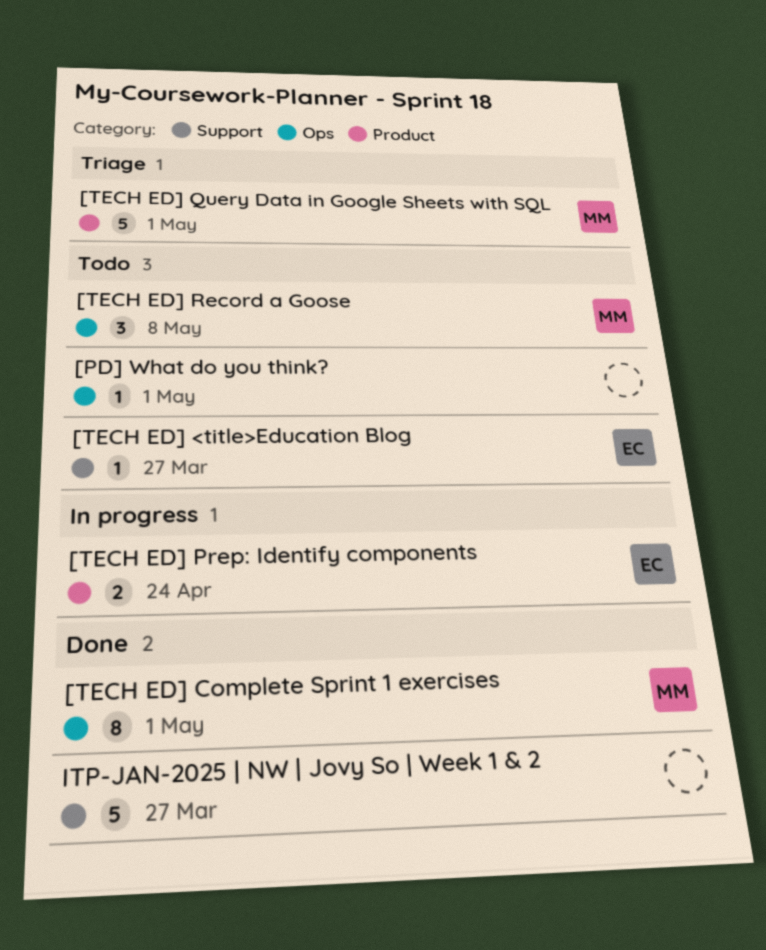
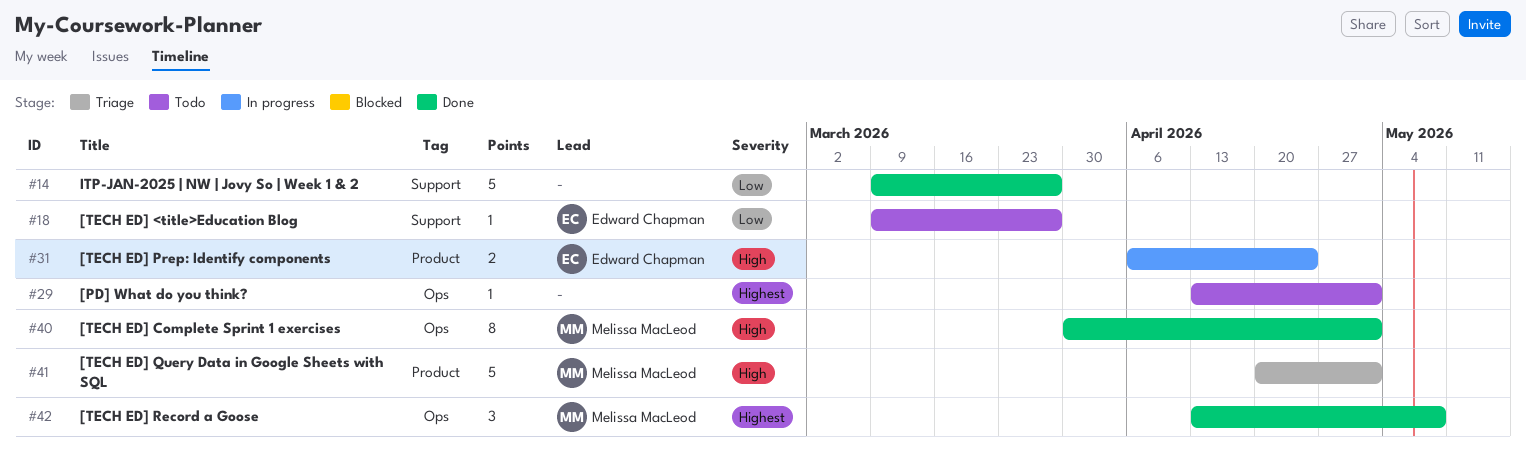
[TECH ED] Record a Goose, status: Todo -> Done

